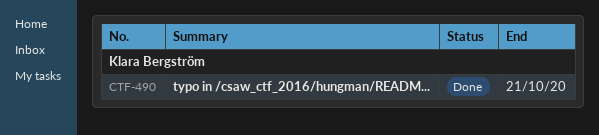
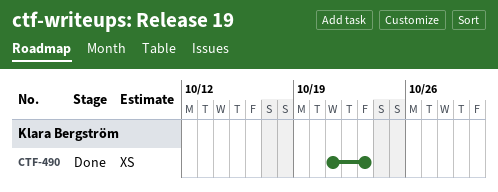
CTF-490, due: Oct 21 -> Oct 23

